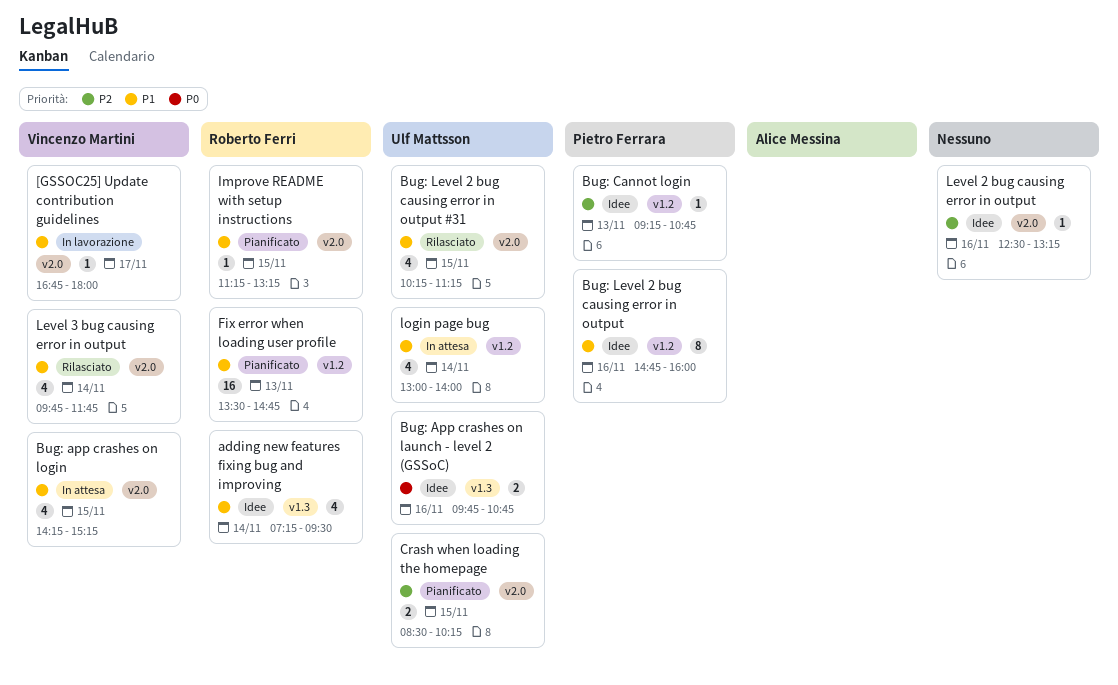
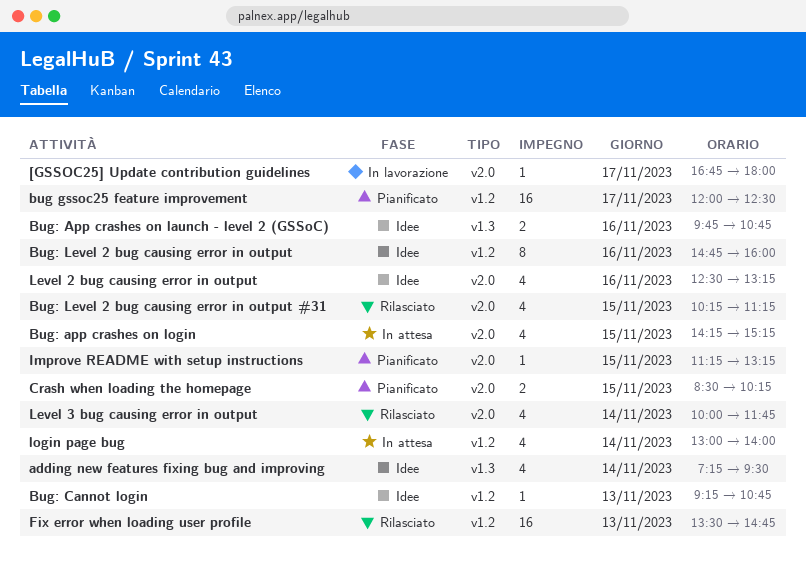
bug gssoc25 feature improvement: none -> present
Fix error when loading user profile, status: Pianificato -> Rilasciato
Level 2 bug causing error in output, estimate: 1 -> 4
Level 3 bug causing error in output, begins: 09:45 -> 10:00

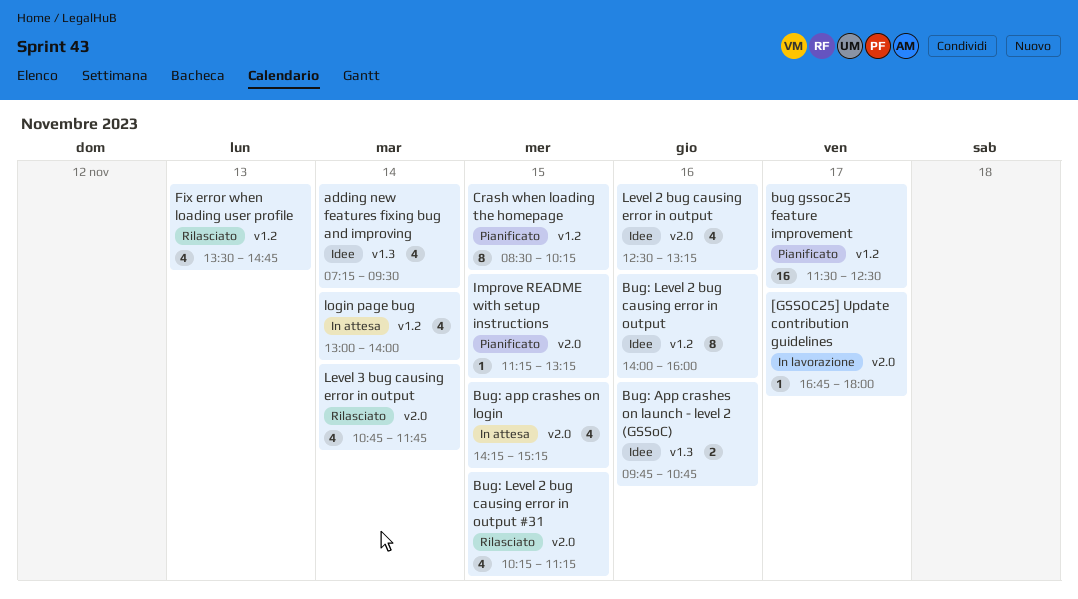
bug gssoc25 feature improvement, begins: 12:00 -> 11:30
Bug: Cannot login: present -> none
Bug: Level 2 bug causing error in output, begins: 14:45 -> 14:00
Crash when loading the homepage, label: v2.0 -> v1.2
Crash when loading the homepage, estimate: 2 -> 8
Fix error when loading user profile, estimate: 16 -> 4
Level 3 bug causing error in output, begins: 10:00 -> 10:45

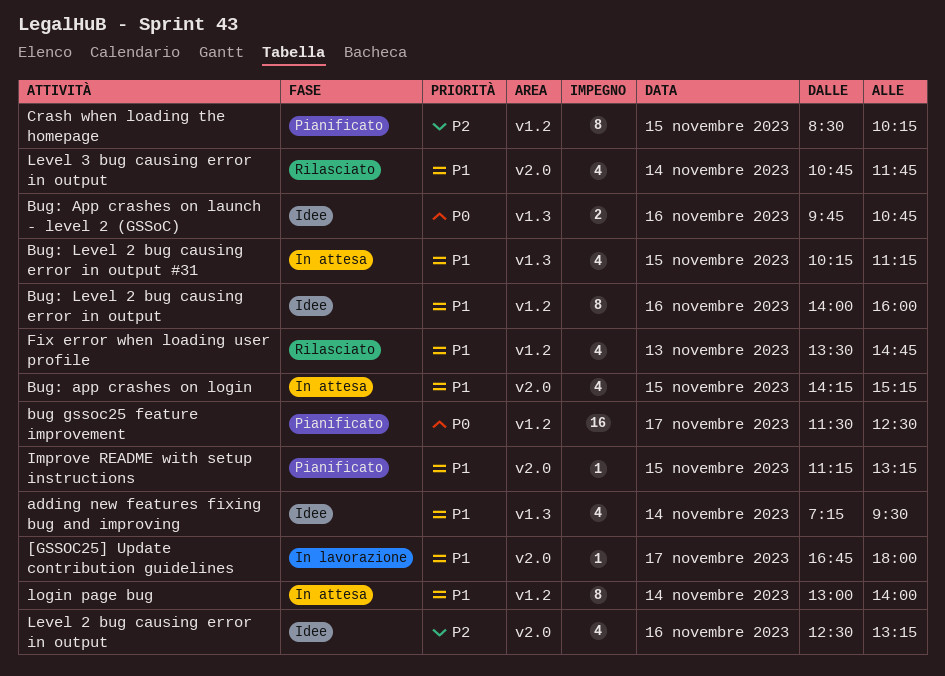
Bug: Level 2 bug causing error in output #31, status: Rilasciato -> In attesa
Bug: Level 2 bug causing error in output #31, label: v2.0 -> v1.3
login page bug, estimate: 4 -> 8

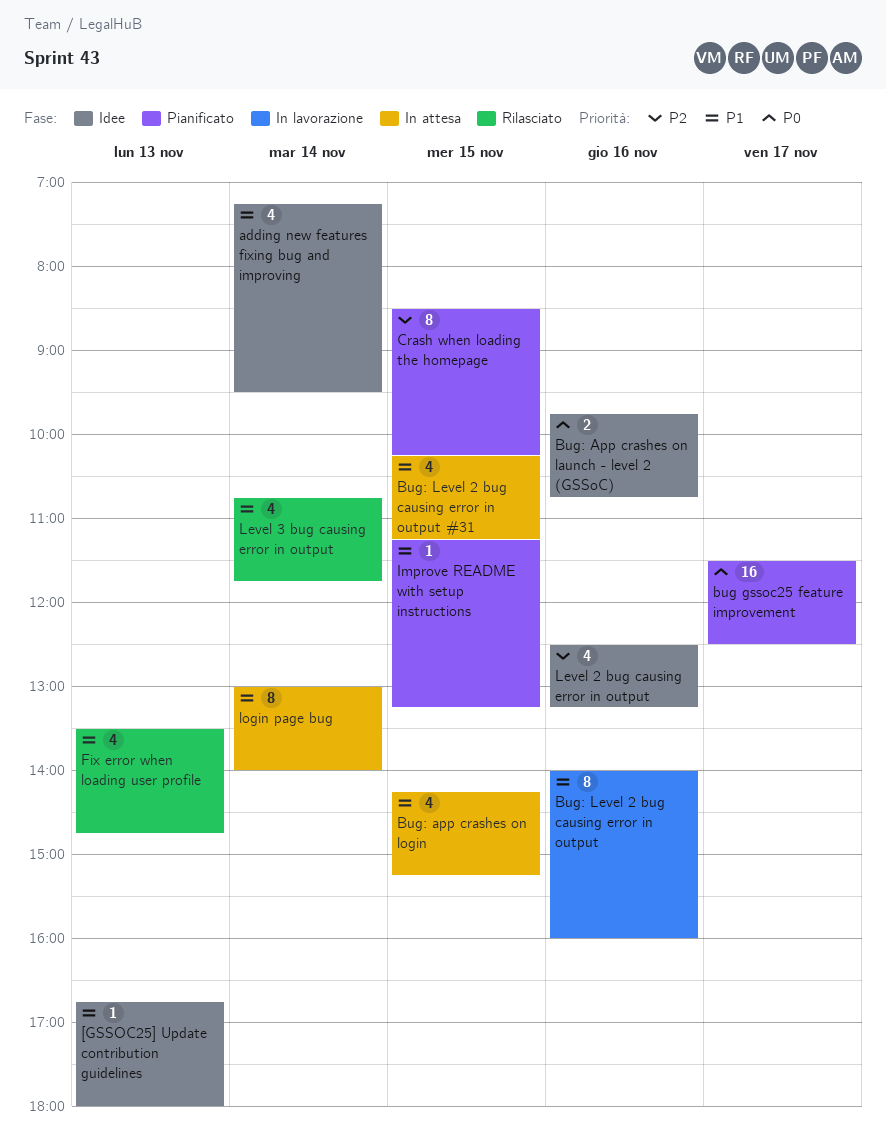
[GSSOC25] Update contribution guidelines, status: In lavorazione -> Idee
[GSSOC25] Update contribution guidelines, day: Nov 17 -> Nov 13
Bug: Level 2 bug causing error in output, status: Idee -> In lavorazione

